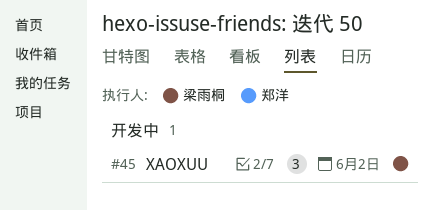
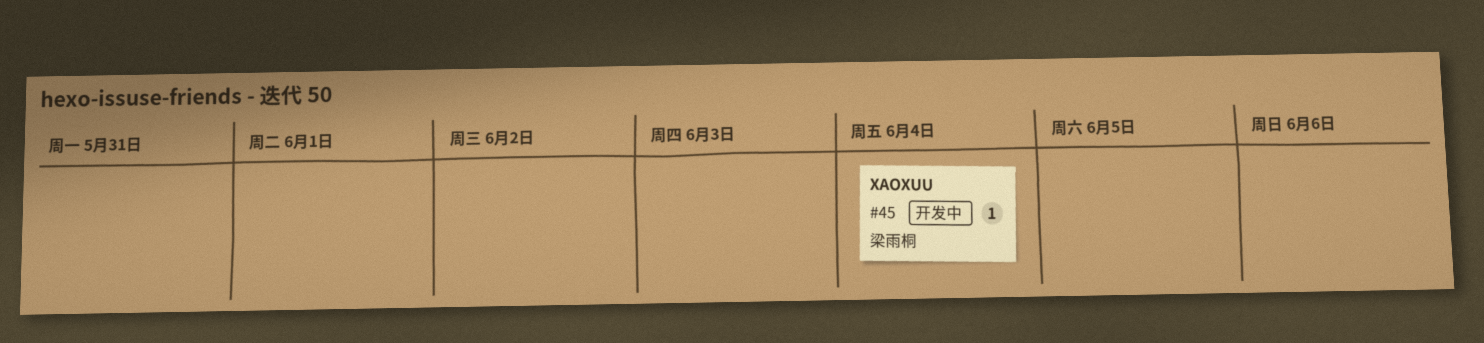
#45, estimate: 3 -> 1
#45, due: Jun 2 -> Jun 4

